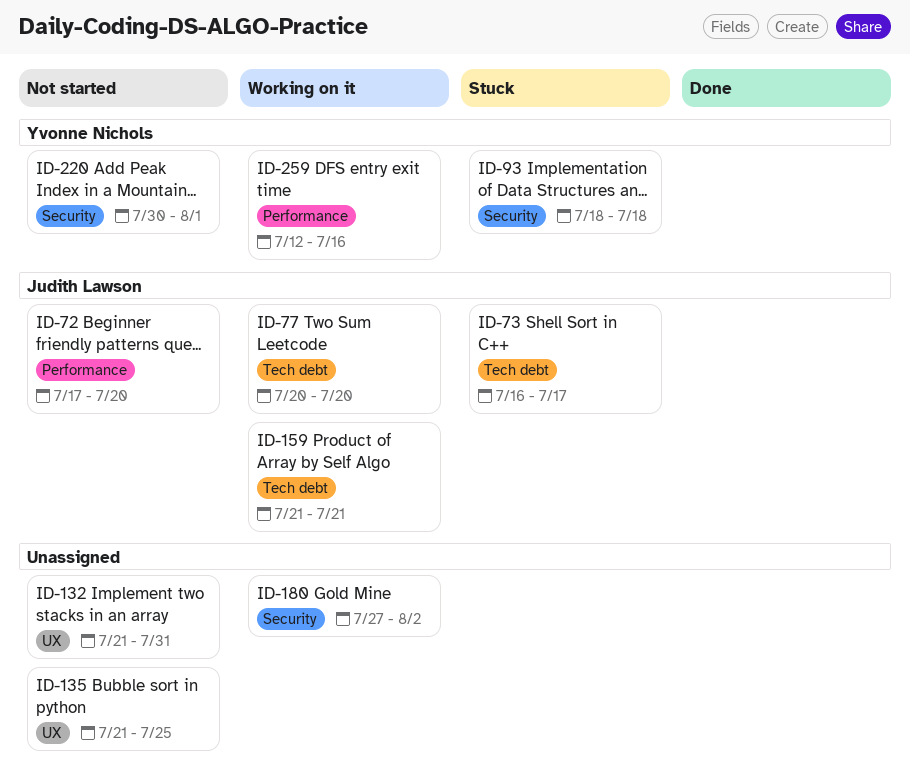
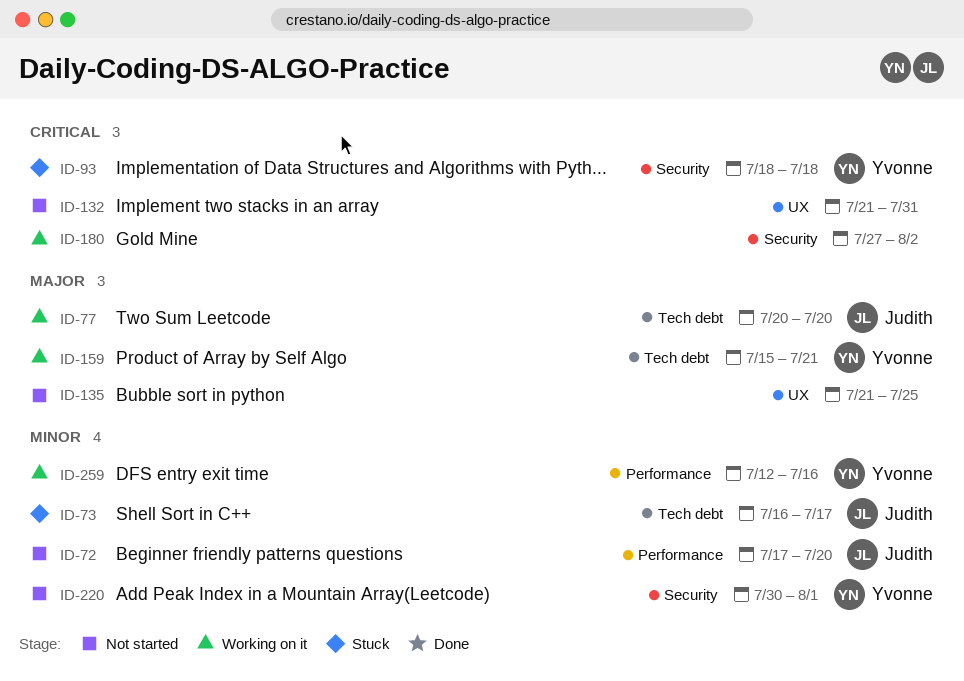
ID-159, owner: Judith Lawson -> Yvonne Nichols
ID-159, start: Jul 21 -> Jul 15

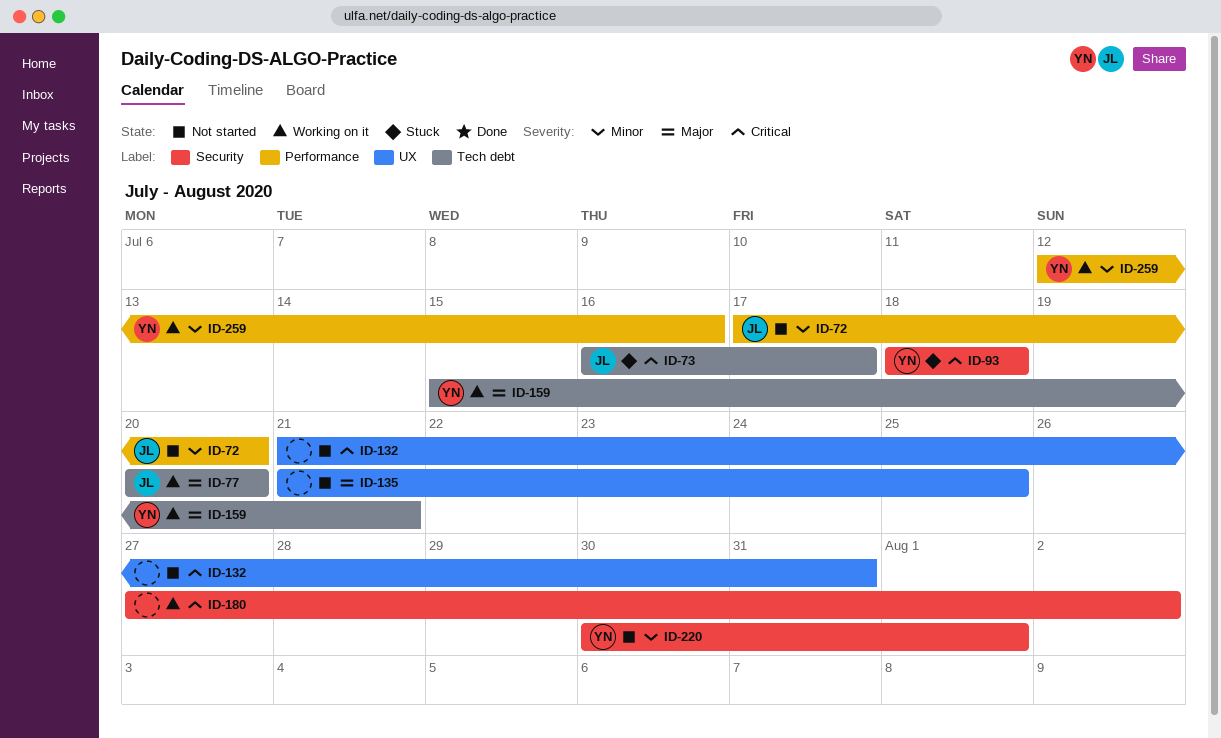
ID-73, priority: Minor -> Critical

